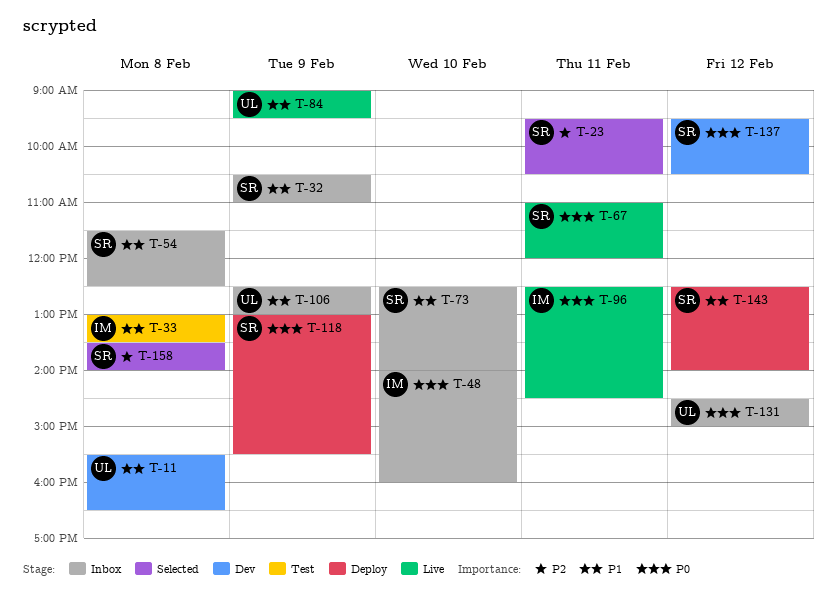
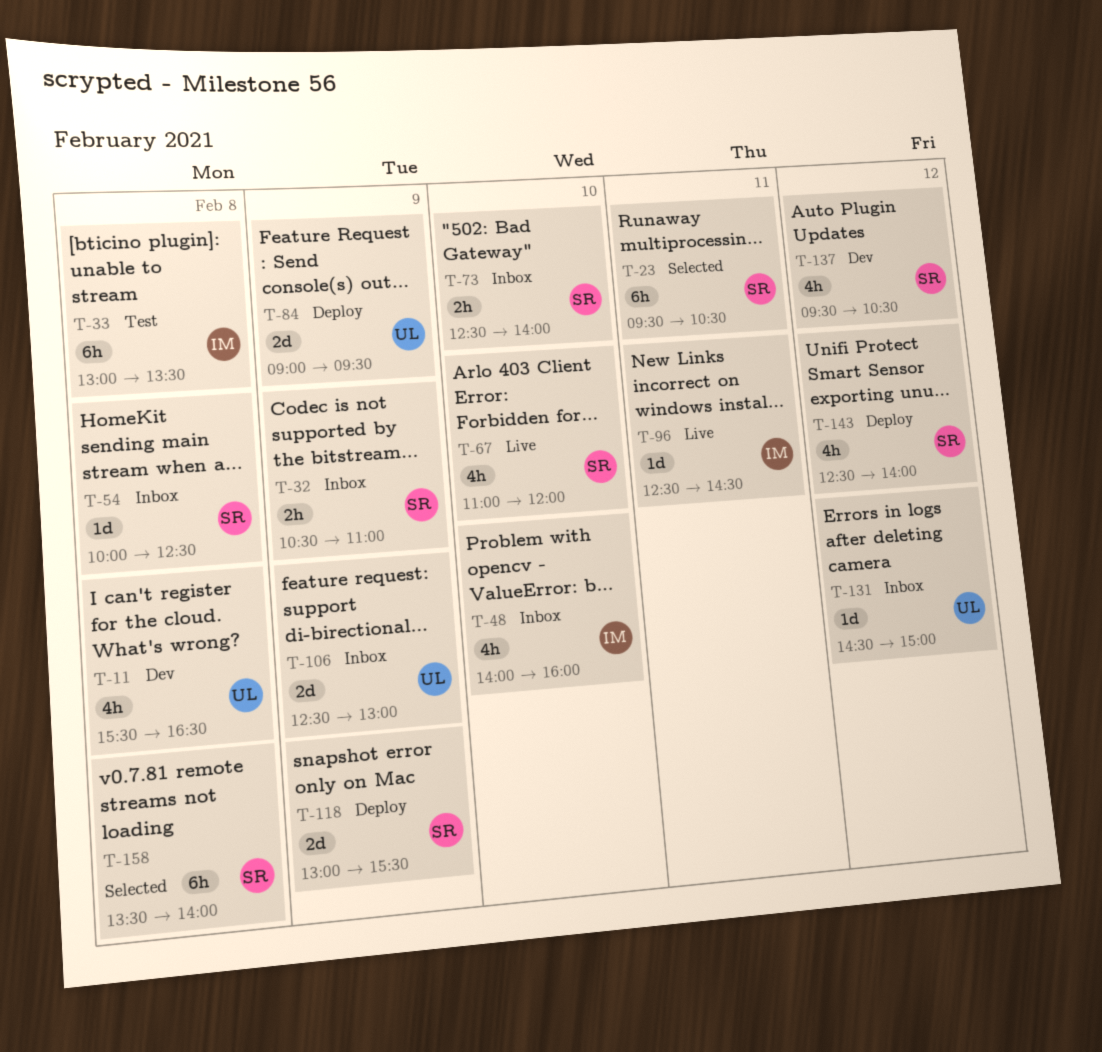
T-54, begins: 11:30 -> 10:00
T-67, day: Feb 11 -> Feb 10
T-84, status: Live -> Deploy

